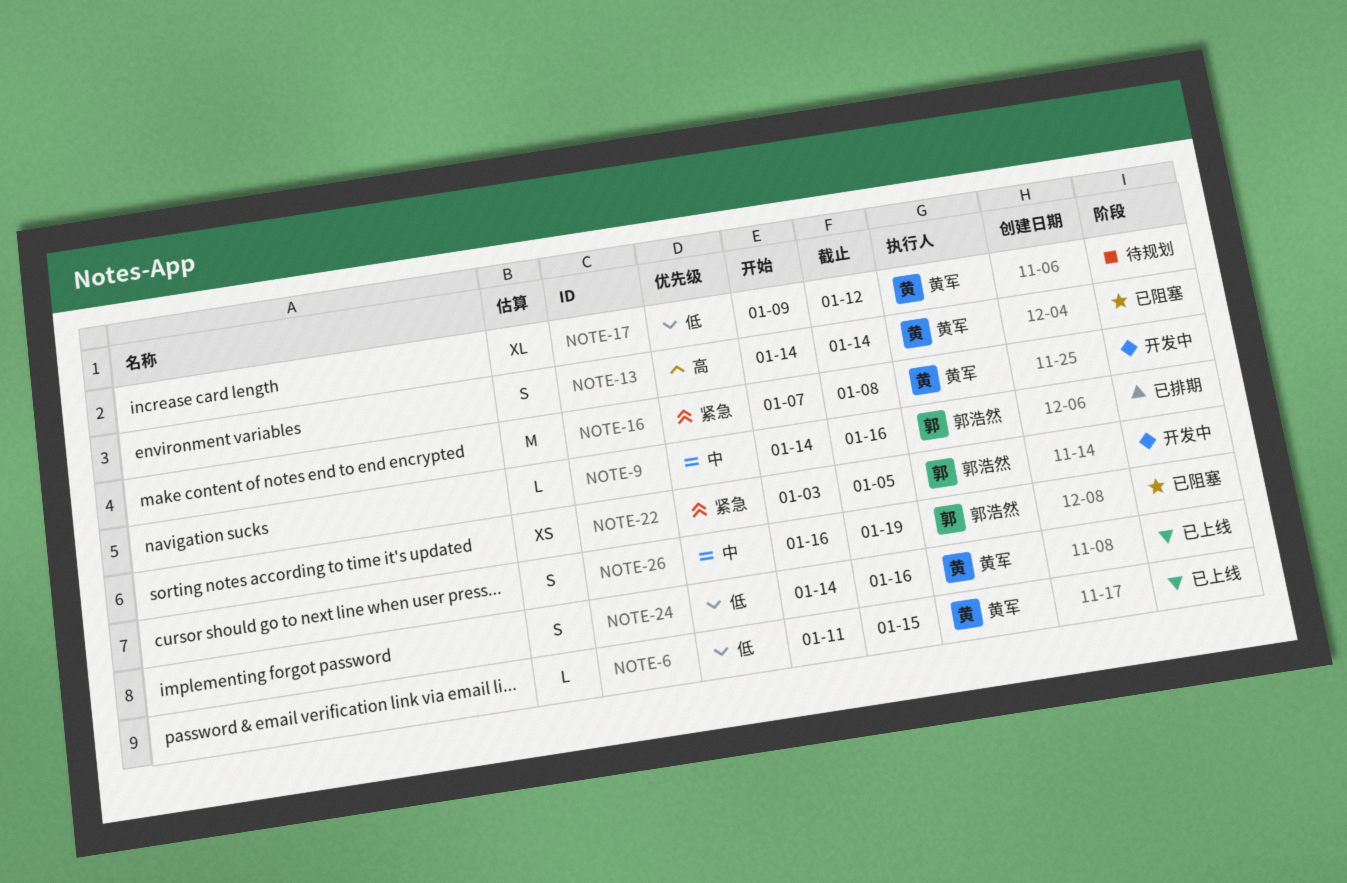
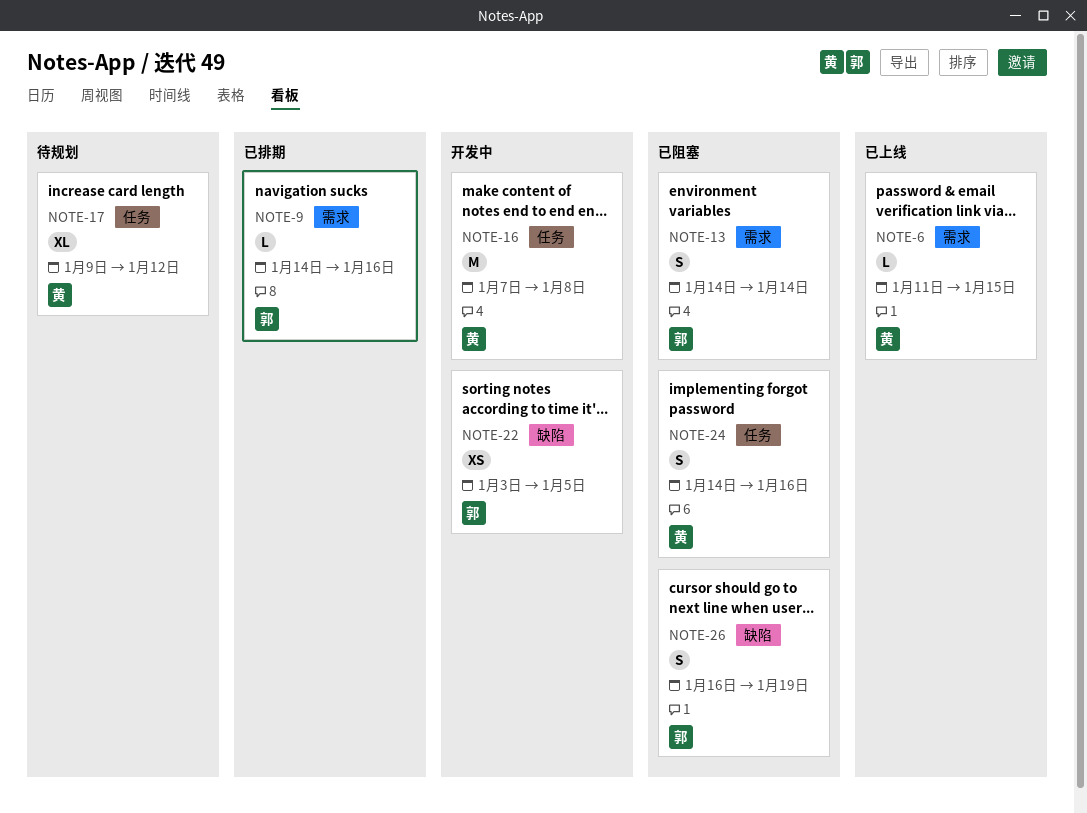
NOTE-13, owner: 黄军 -> 郭浩然
NOTE-24, status: 已上线 -> 已阻塞

